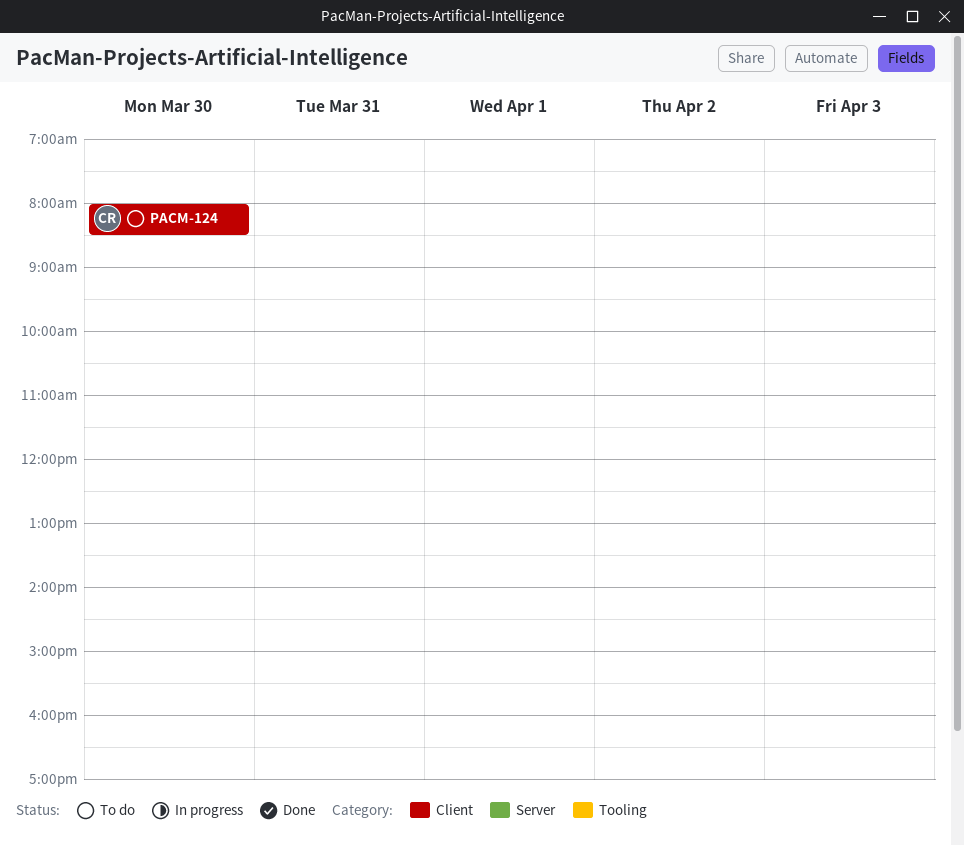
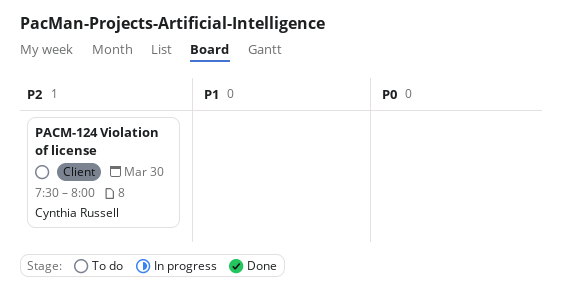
PACM-124, begins: 08:00 -> 07:30
PACM-124, ends: 08:30 -> 08:00

